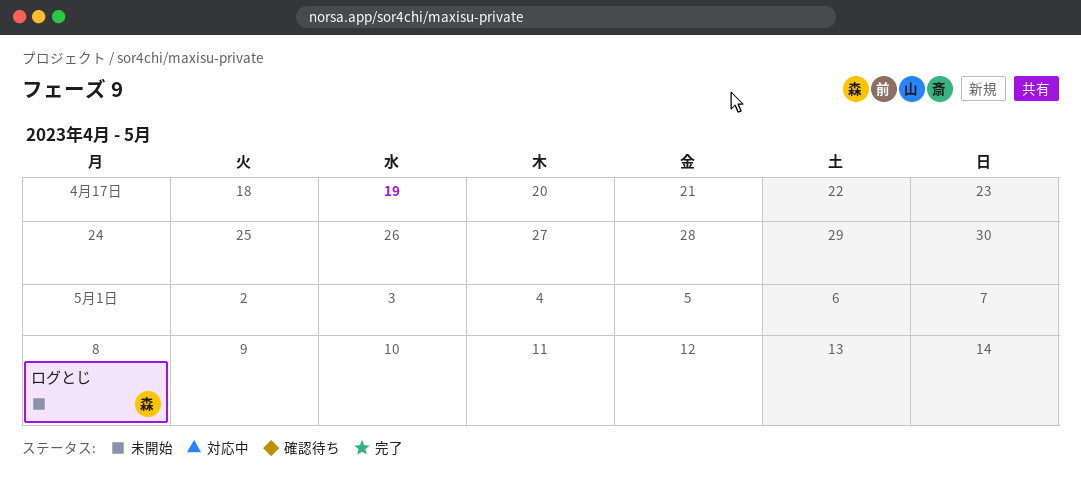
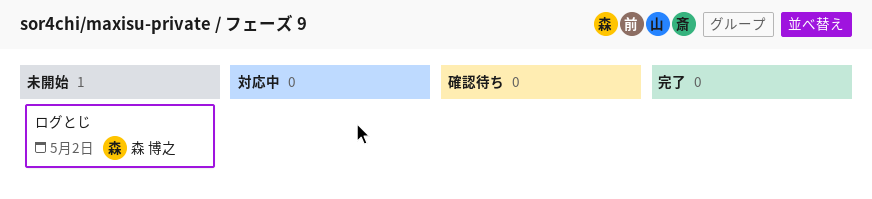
ログとじ, due: May 8 -> May 2

